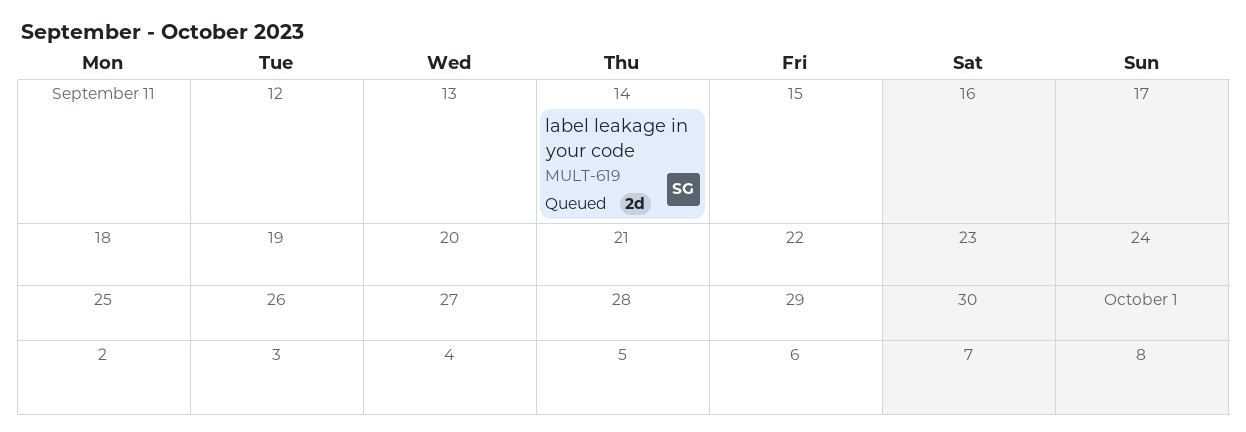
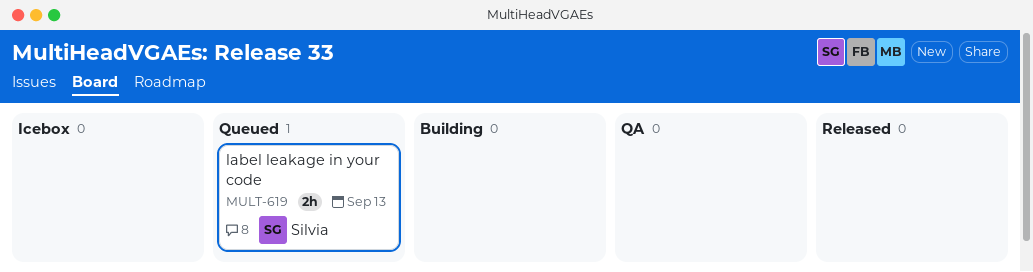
MULT-619, estimate: 2d -> 2h
MULT-619, due: Sep 14 -> Sep 13

